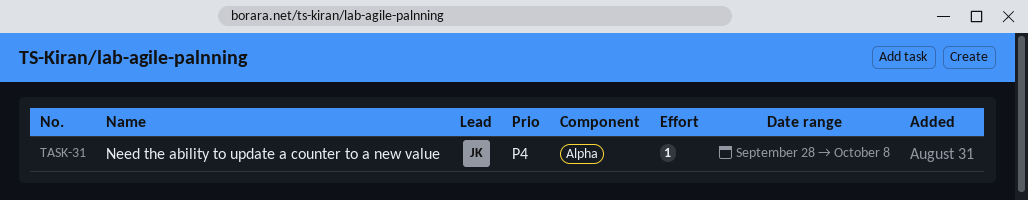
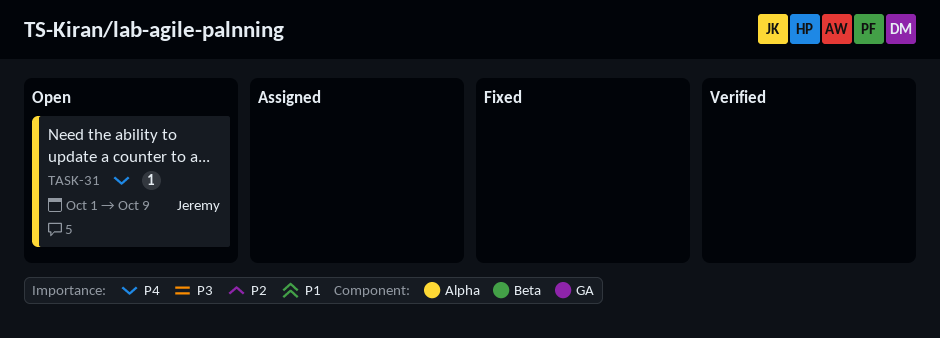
TASK-31, start: Sep 28 -> Oct 1
TASK-31, due: Oct 8 -> Oct 9

